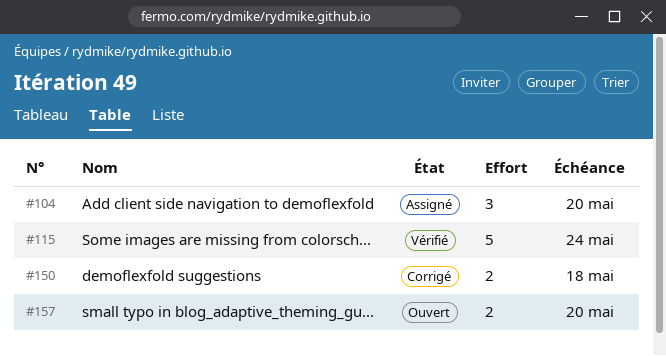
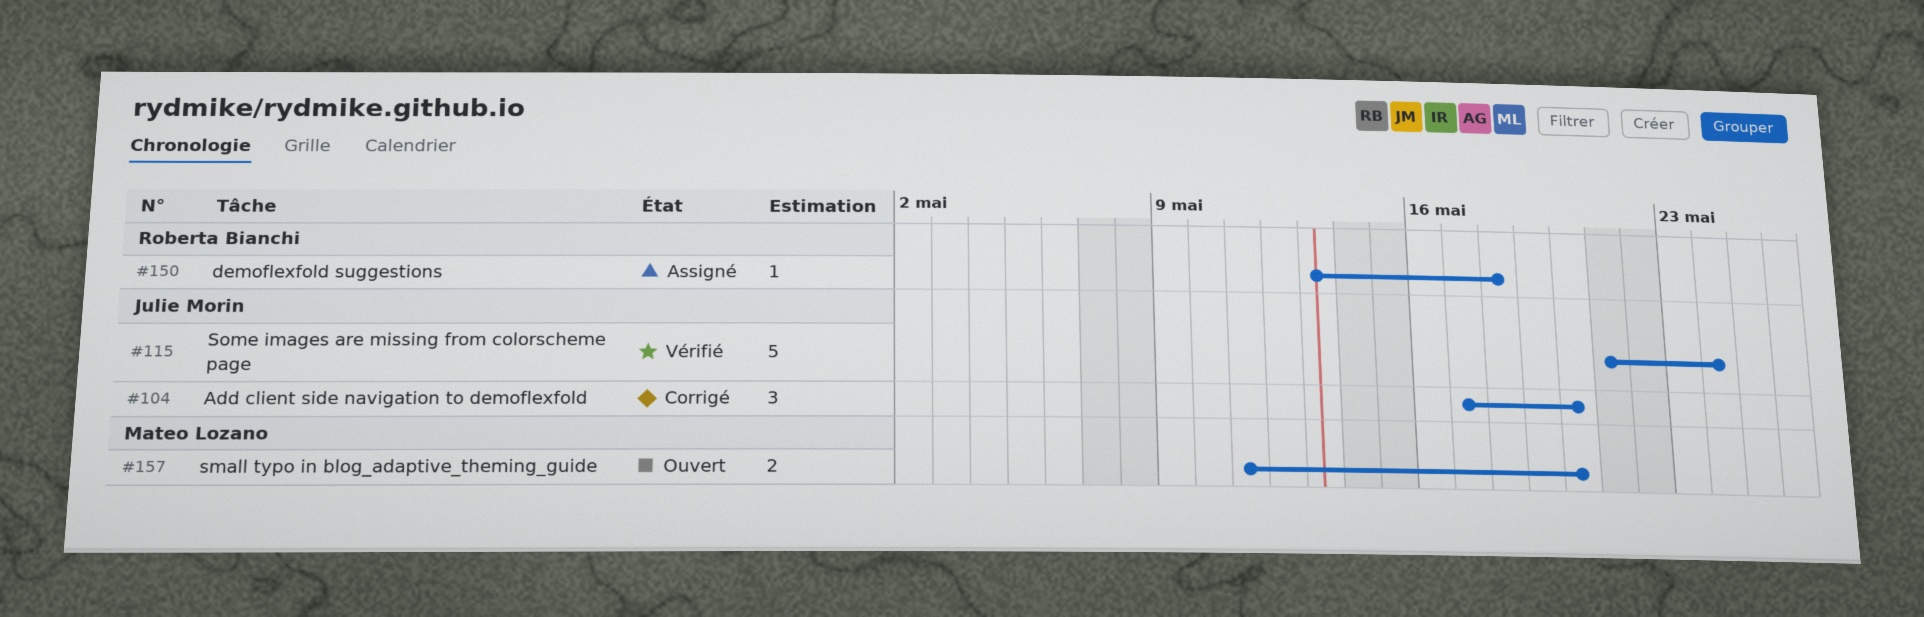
#104, status: Assigné -> Corrigé
#150, status: Corrigé -> Assigné
#150, estimate: 2 -> 1

